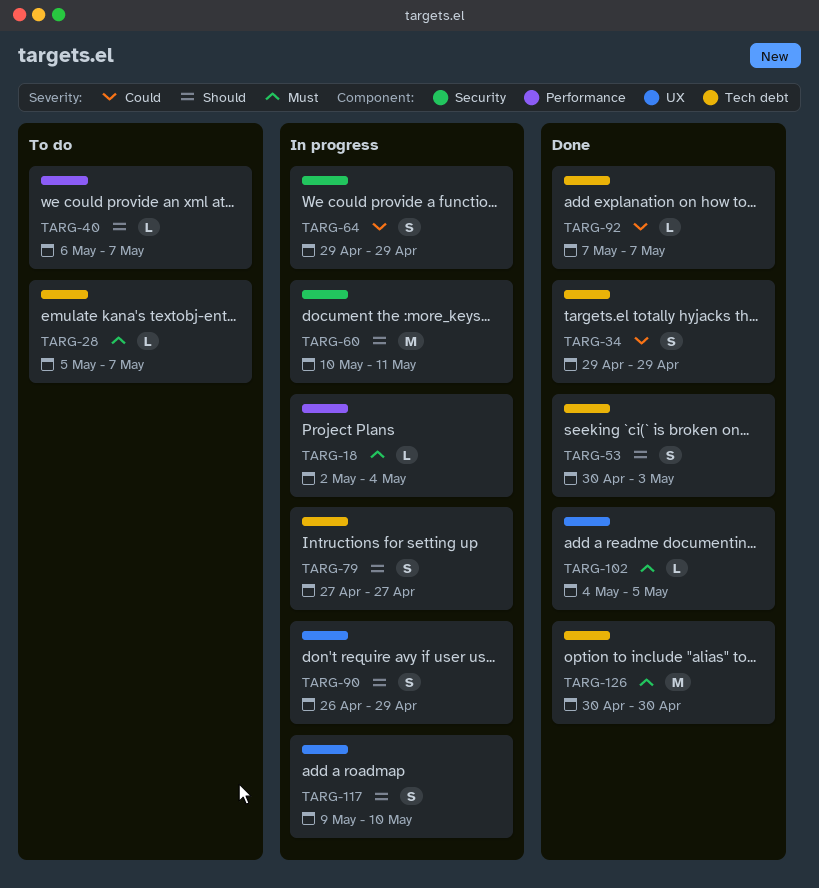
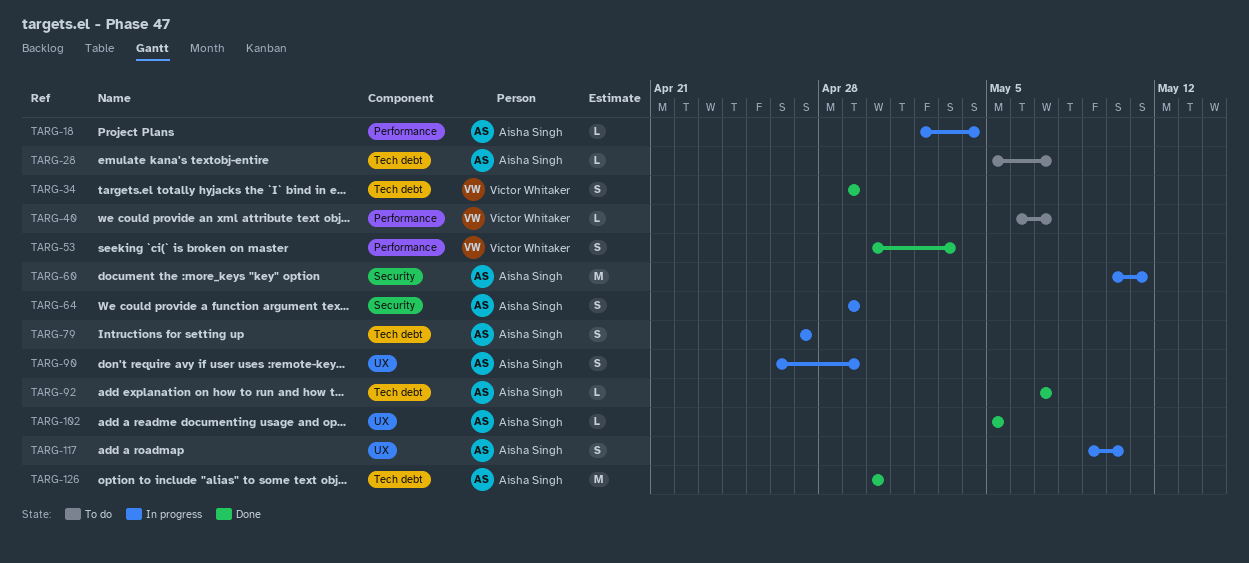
TARG-53, label: Tech debt -> Performance
TARG-102, start: May 4 -> May 5

